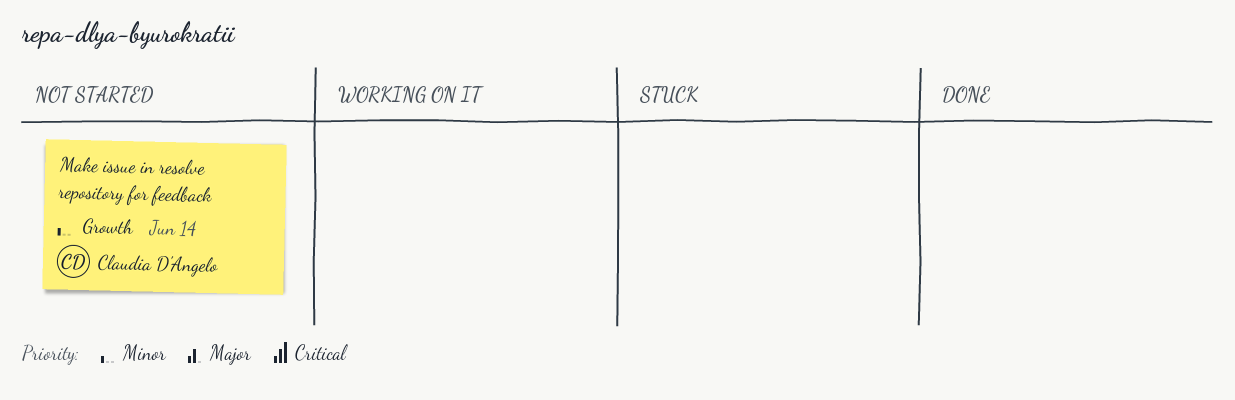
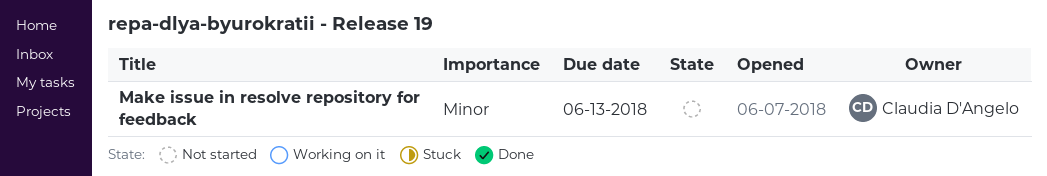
Make issue in resolve repository for feedback, due: Jun 14 -> Jun 13

